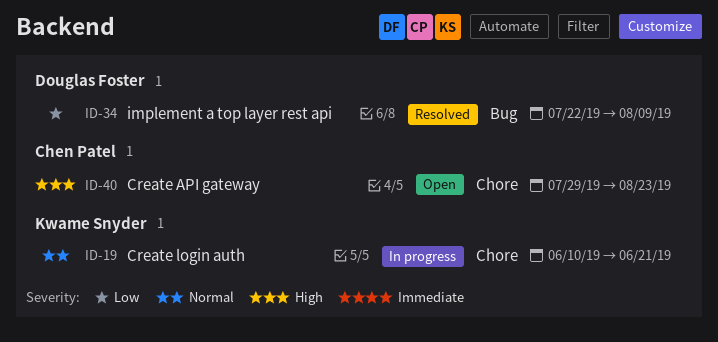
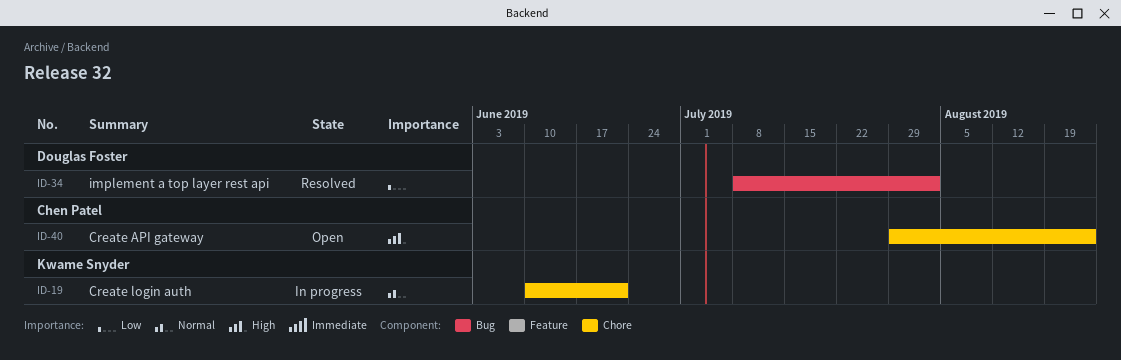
ID-34, start: Jul 22 -> Jul 8
ID-34, due: Aug 9 -> Aug 2

